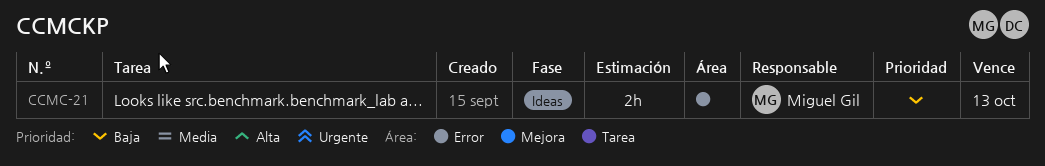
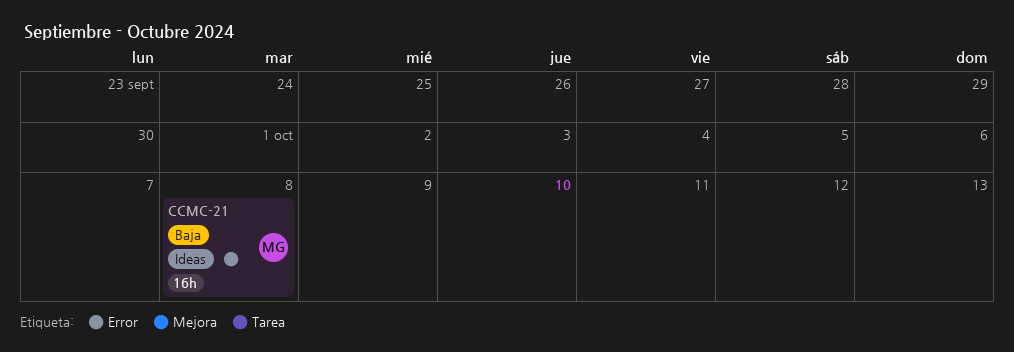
CCMC-21, estimate: 2h -> 16h
CCMC-21, due: Oct 13 -> Oct 8

